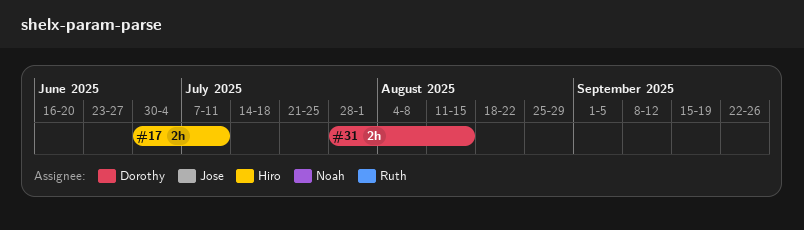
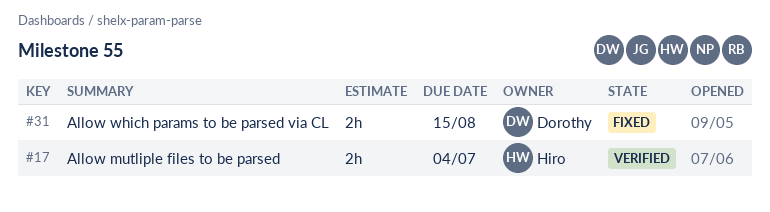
#17, due: Jul 11 -> Jul 4

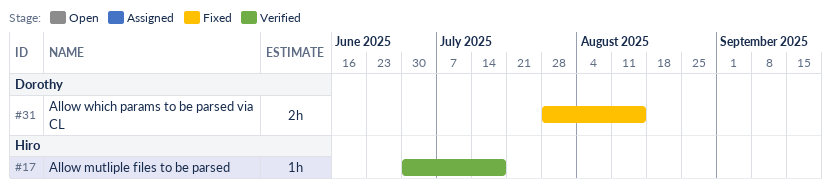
#17, estimate: 2h -> 1h
#17, due: Jul 4 -> Jul 18

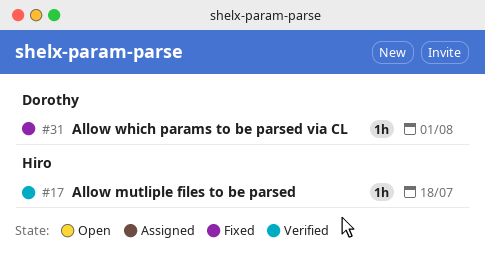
#31, estimate: 2h -> 1h
#31, due: Aug 15 -> Aug 1

